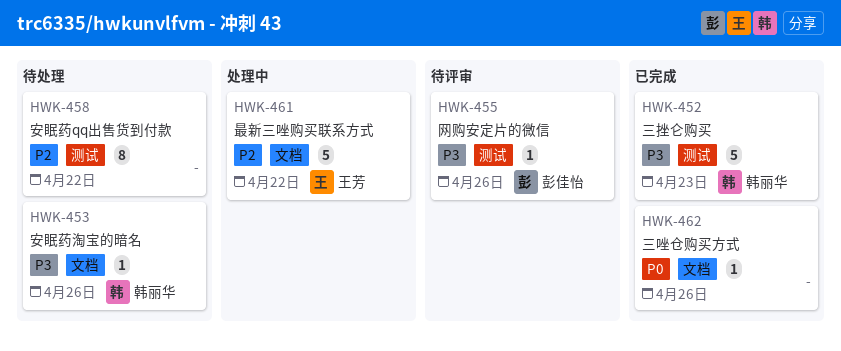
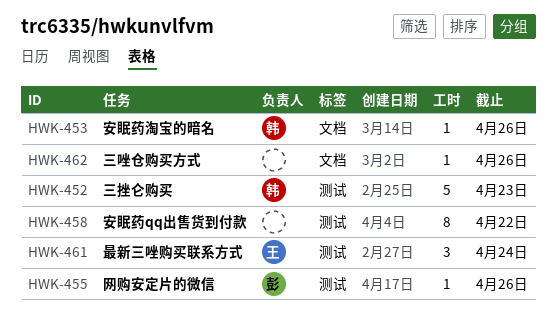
HWK-461, label: 文档 -> 测试
HWK-461, estimate: 5 -> 3
HWK-461, due: Apr 22 -> Apr 24

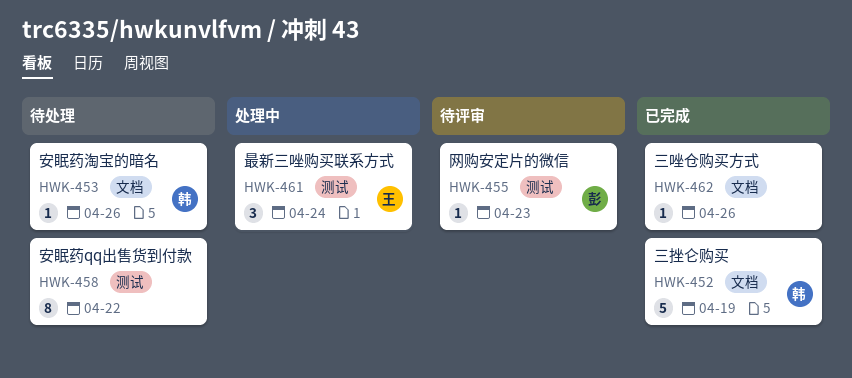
HWK-452, label: 测试 -> 文档
HWK-452, due: Apr 23 -> Apr 19
HWK-455, due: Apr 26 -> Apr 23

